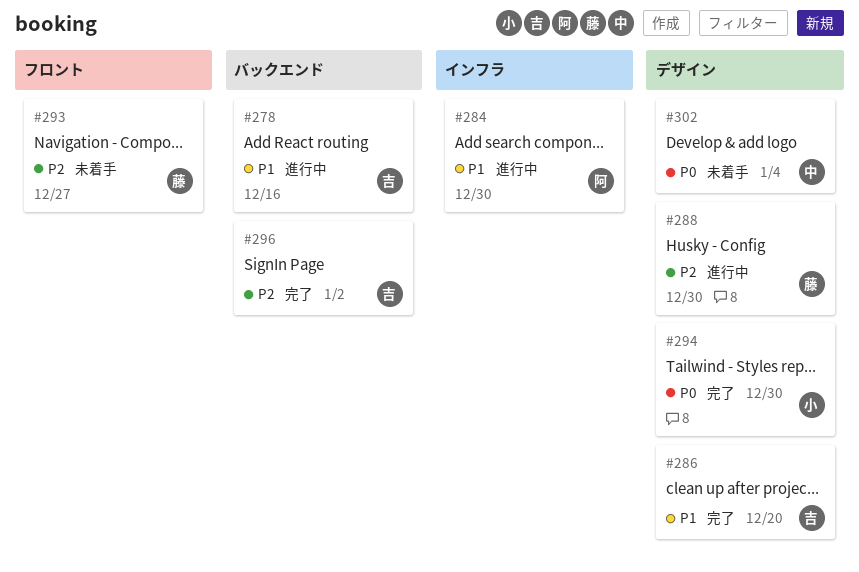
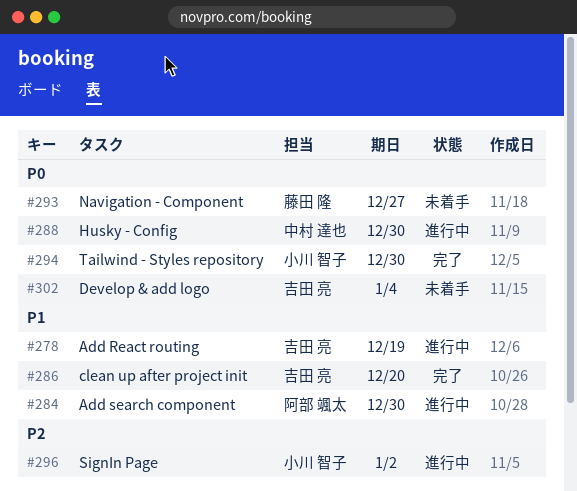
#278, due: Dec 16 -> Dec 19
#288, owner: 藤田 隆 -> 中村 達也
#288, priority: P2 -> P0
#293, priority: P2 -> P0
#296, status: 完了 -> 進行中
#296, owner: 吉田 亮 -> 小川 智子
#302, owner: 中村 達也 -> 吉田 亮

